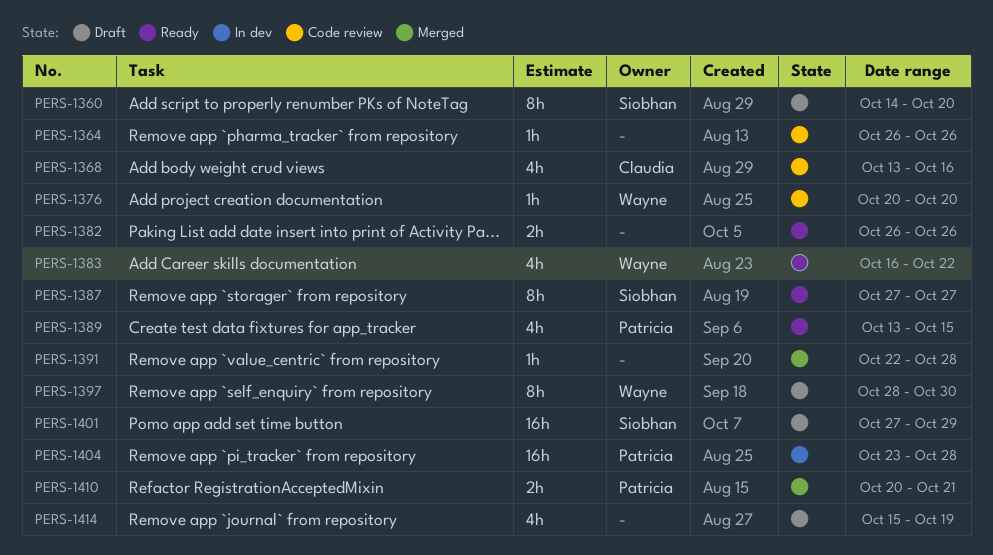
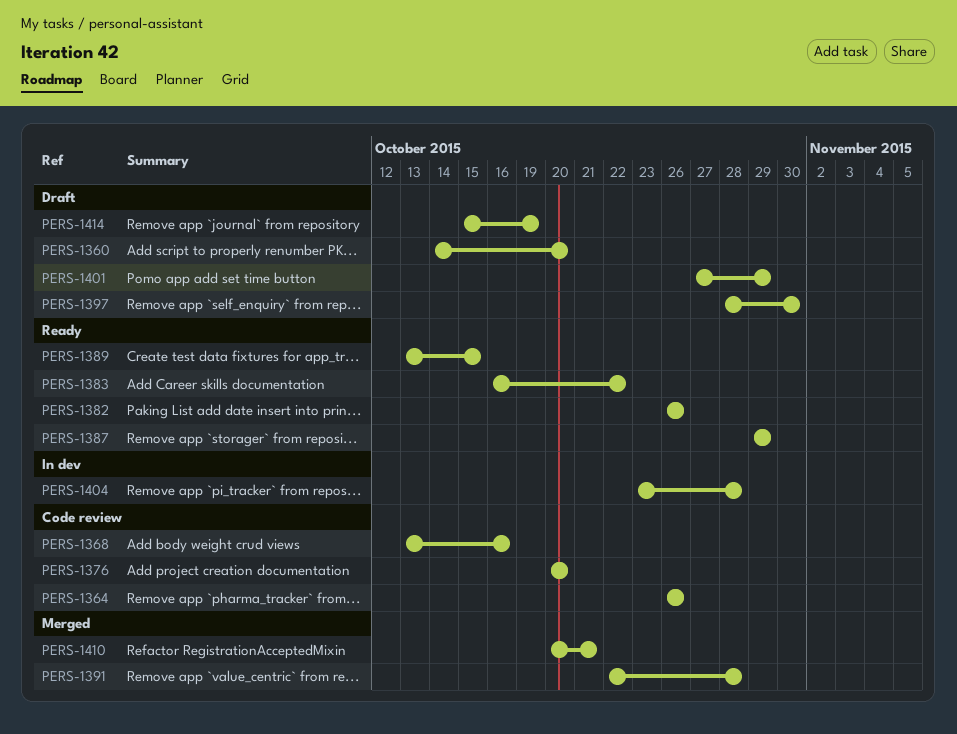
PERS-1387, start: Oct 27 -> Oct 29
PERS-1387, due: Oct 27 -> Oct 29

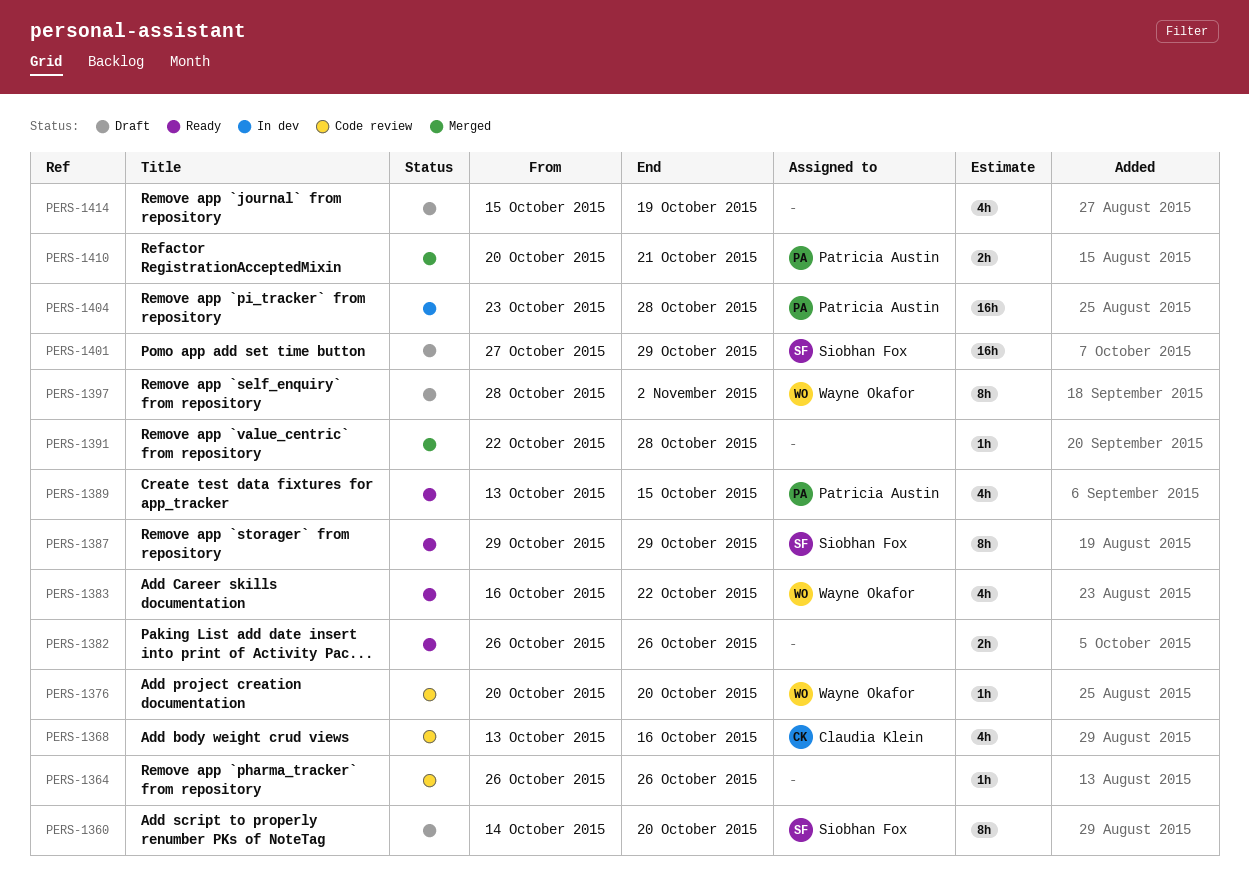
PERS-1397, due: Oct 30 -> Nov 2

